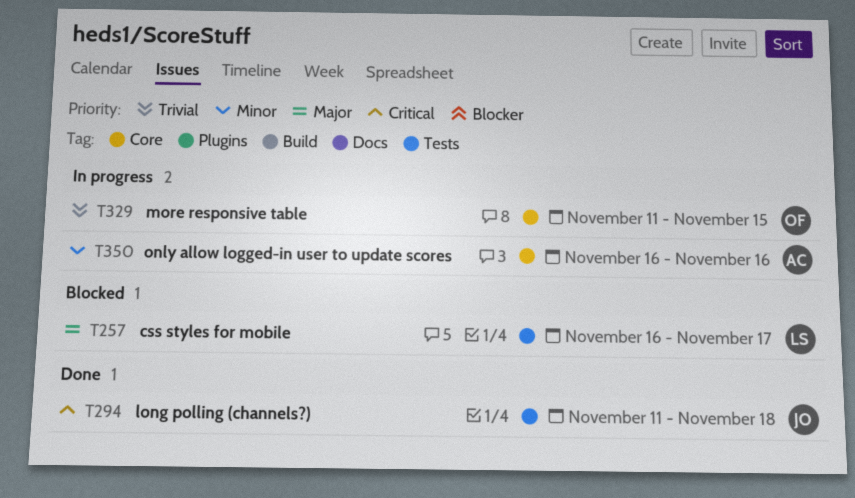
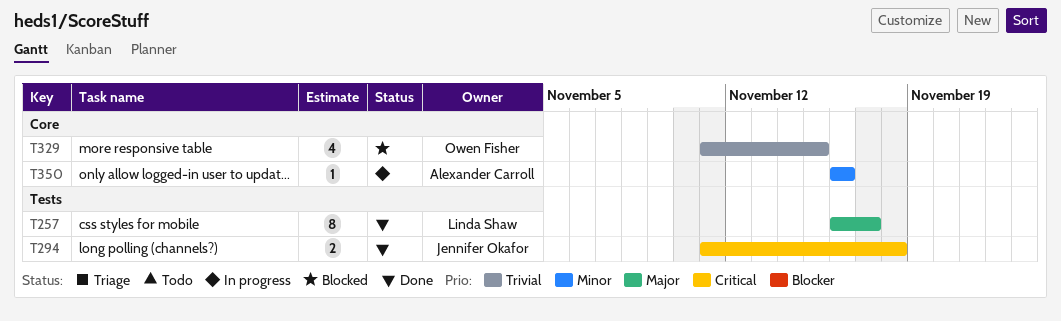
T257, status: Blocked -> Done
T329, status: In progress -> Blocked

